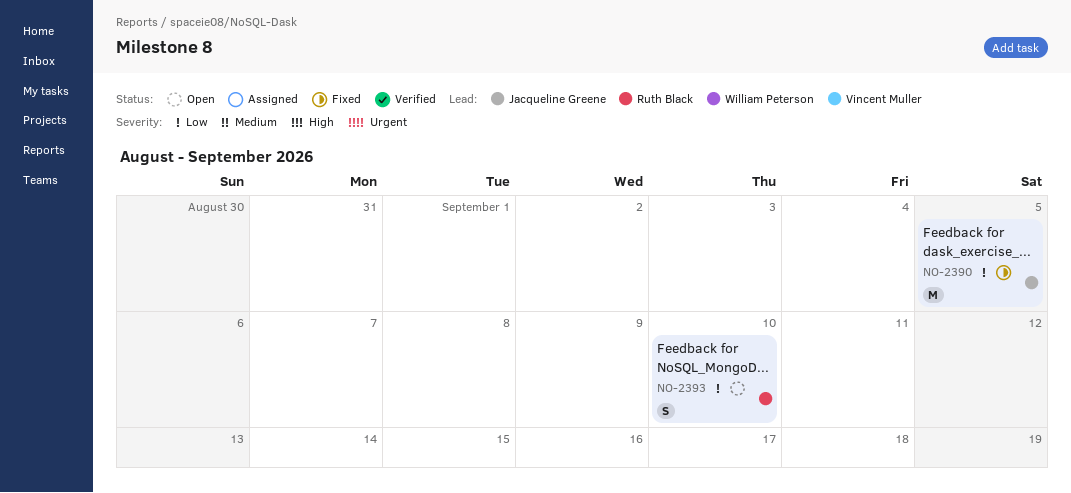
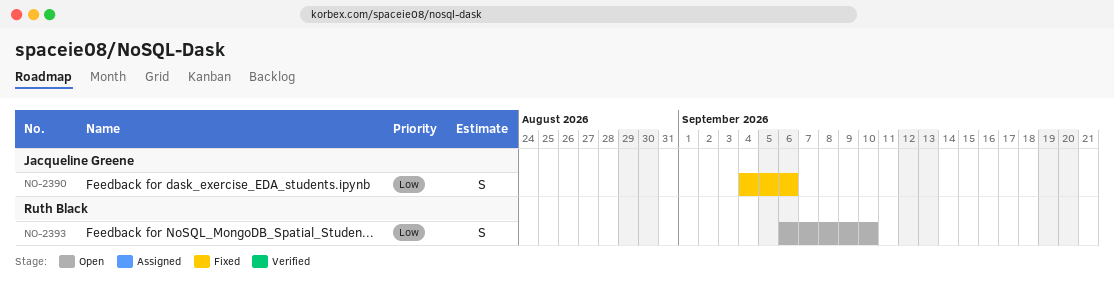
NO-2390, estimate: M -> S
NO-2390, due: Sep 5 -> Sep 6

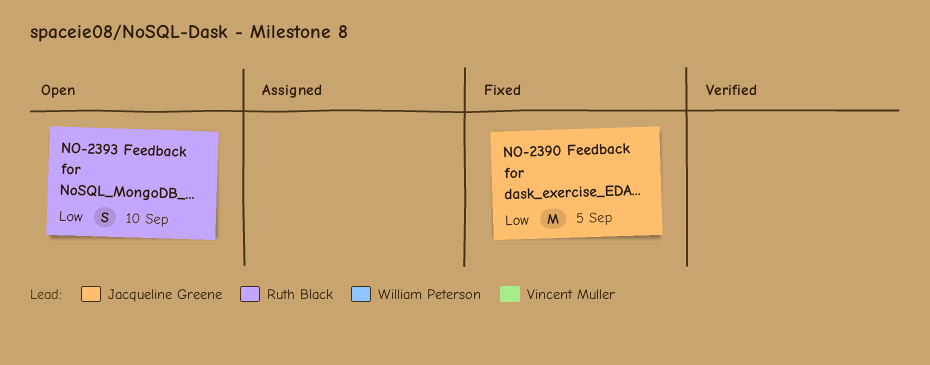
NO-2390, estimate: S -> M
NO-2390, due: Sep 6 -> Sep 5

